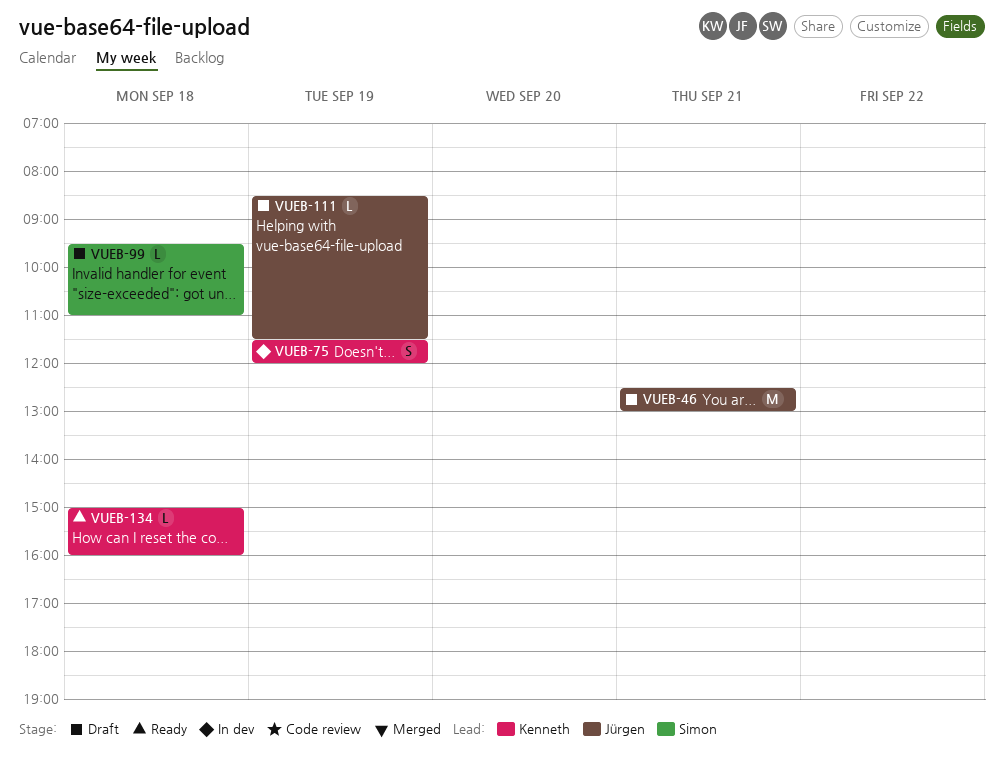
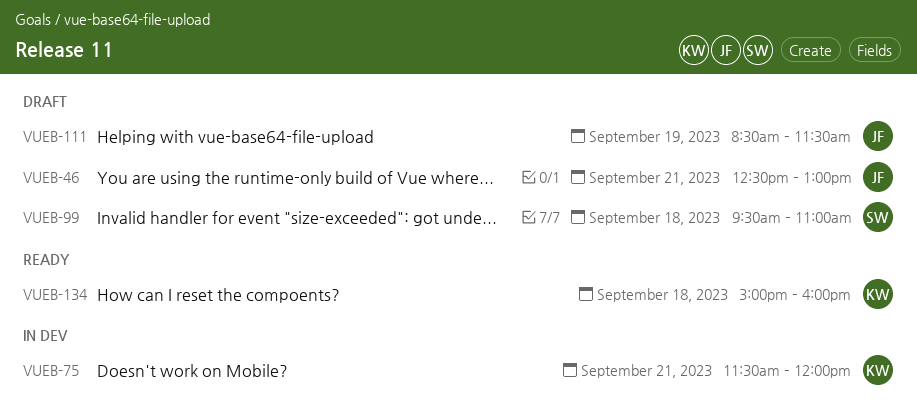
VUEB-75, day: Sep 19 -> Sep 21

